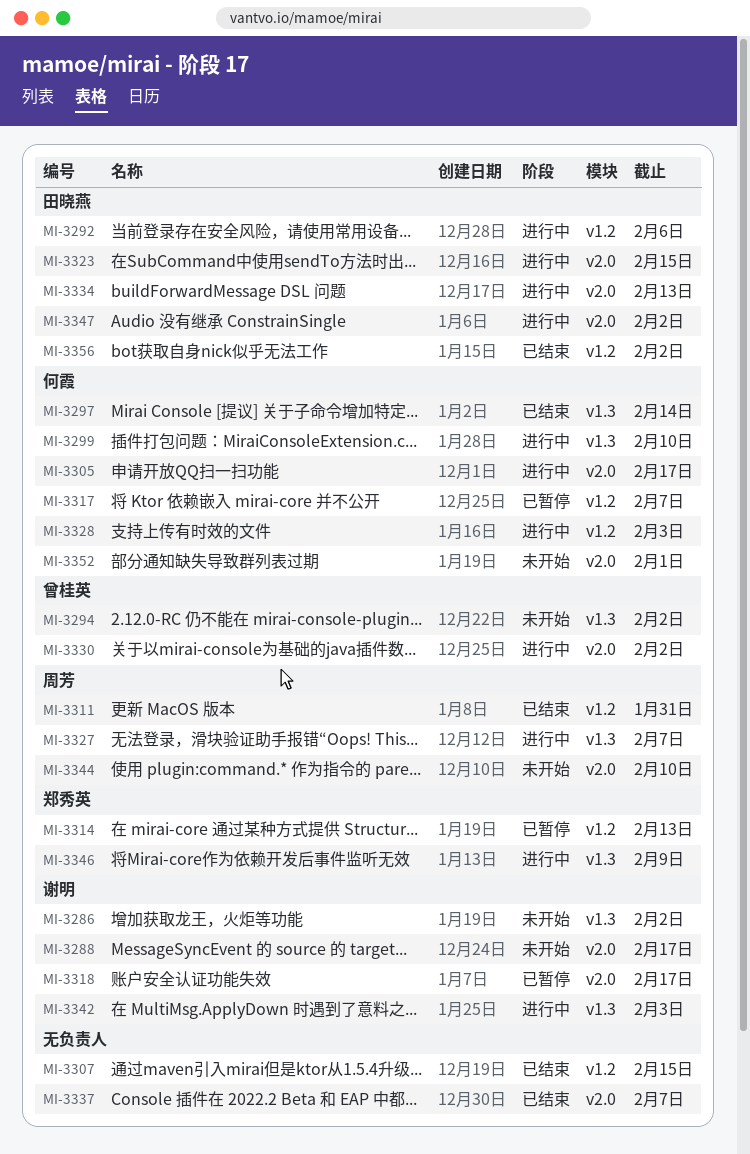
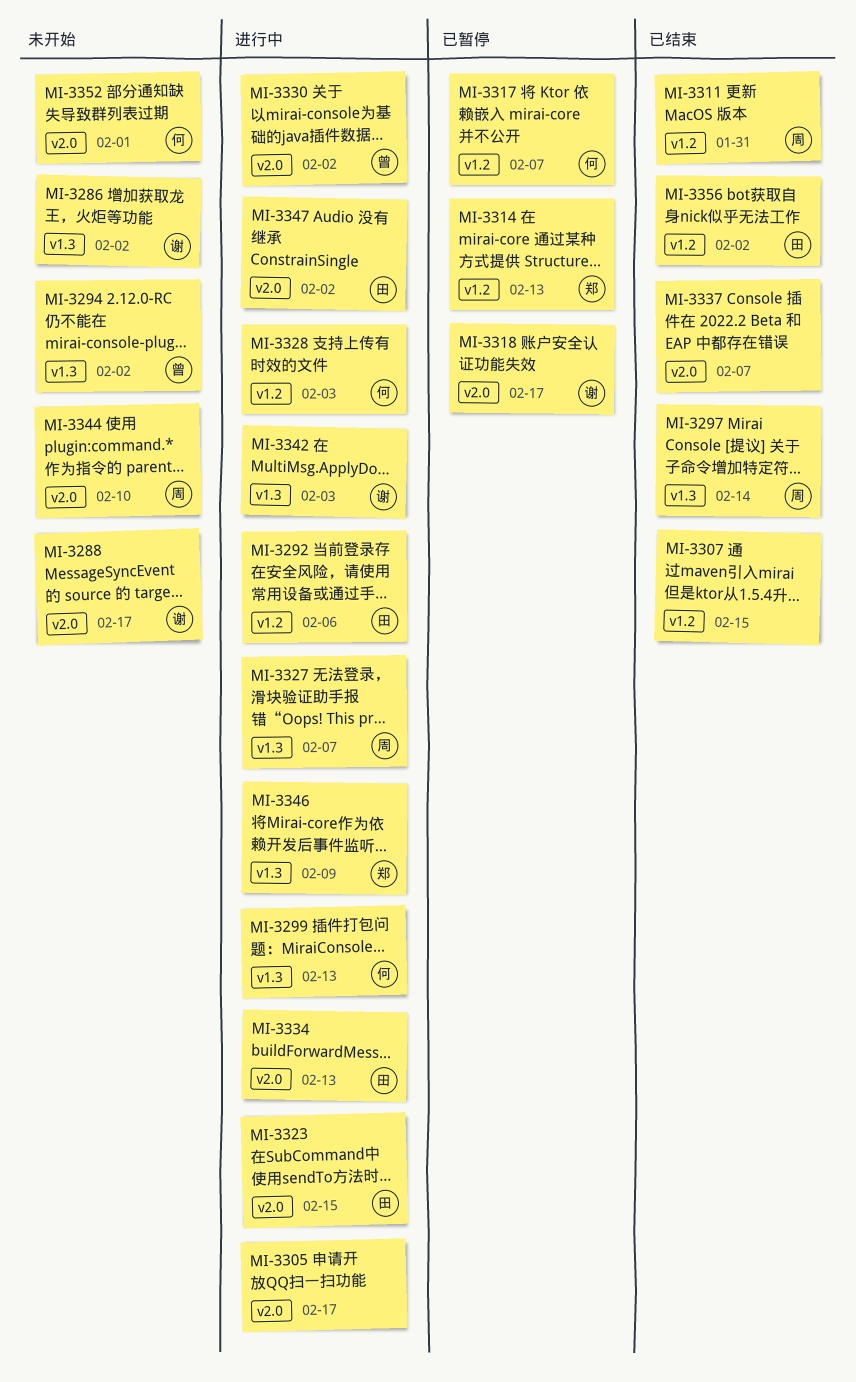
MI-3297, owner: 何霞 -> 周芳
MI-3299, due: Feb 10 -> Feb 13
MI-3305, owner: 何霞 -> none

